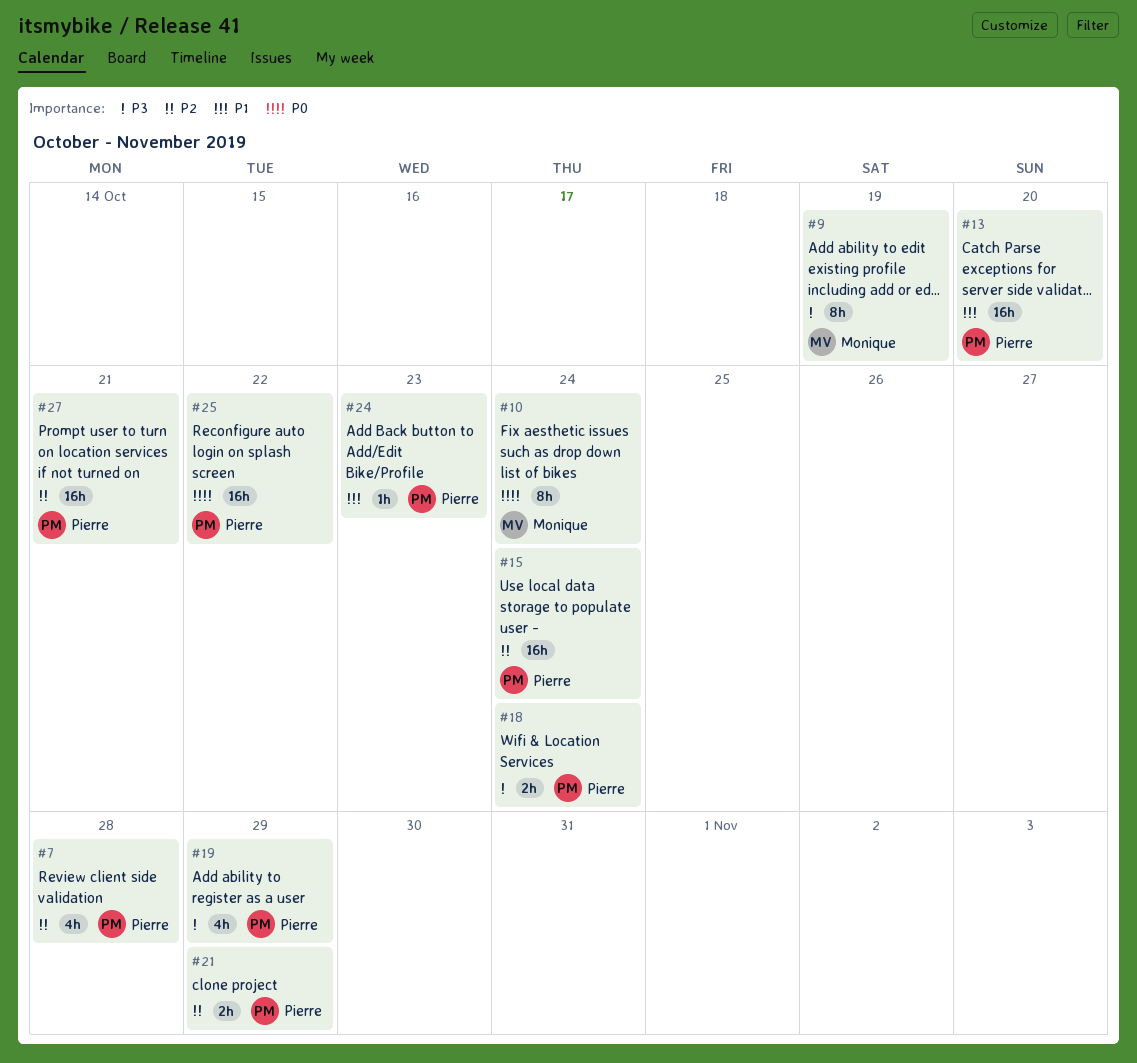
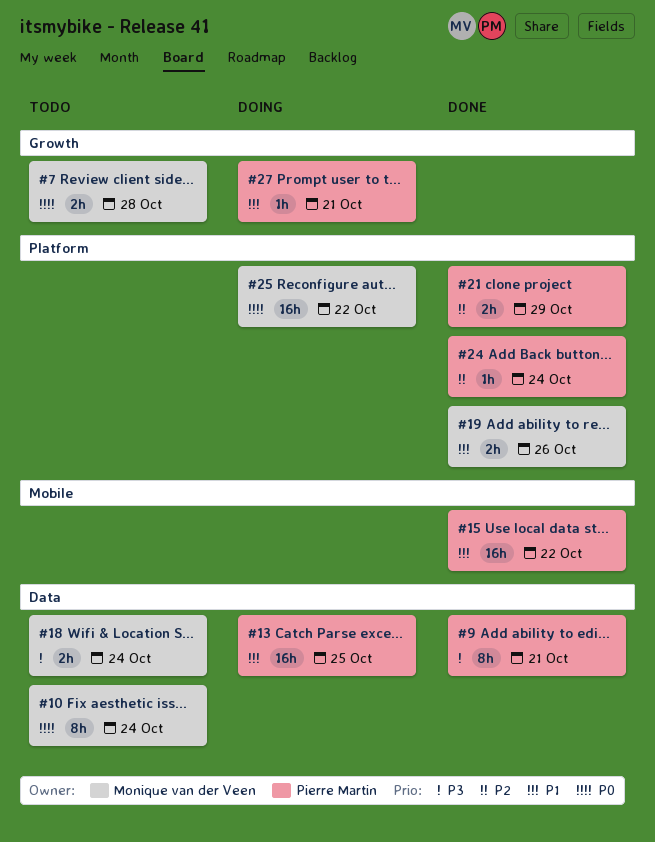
#7, owner: Pierre Martin -> Monique van der Veen
#7, priority: P2 -> P0
#7, estimate: 4h -> 2h
#9, owner: Monique van der Veen -> Pierre Martin
#9, due: Oct 19 -> Oct 21
#13, due: Oct 20 -> Oct 25
#15, priority: P2 -> P1
#15, due: Oct 24 -> Oct 22
#18, owner: Pierre Martin -> Monique van der Veen
#19, owner: Pierre Martin -> Monique van der Veen
#19, priority: P3 -> P1
#19, estimate: 4h -> 2h
#19, due: Oct 29 -> Oct 26
#24, priority: P1 -> P2
#24, due: Oct 23 -> Oct 24
#25, owner: Pierre Martin -> Monique van der Veen
#27, priority: P2 -> P1
#27, estimate: 16h -> 1h

